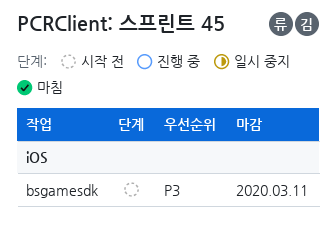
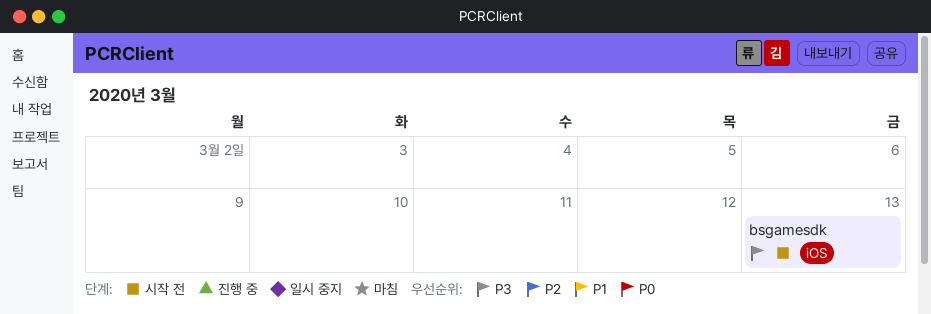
bsgamesdk, due: Mar 11 -> Mar 13

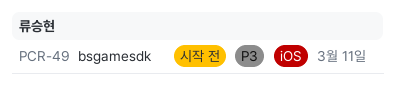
bsgamesdk, due: Mar 13 -> Mar 11

